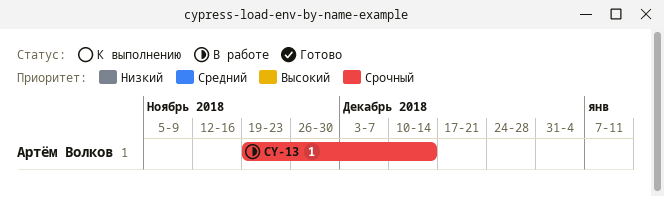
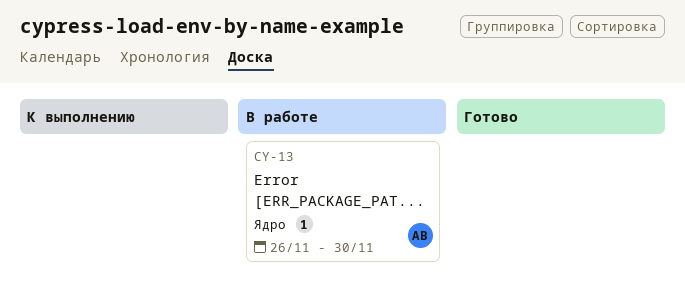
CY-13, start: Nov 19 -> Nov 26
CY-13, due: Dec 14 -> Nov 30

